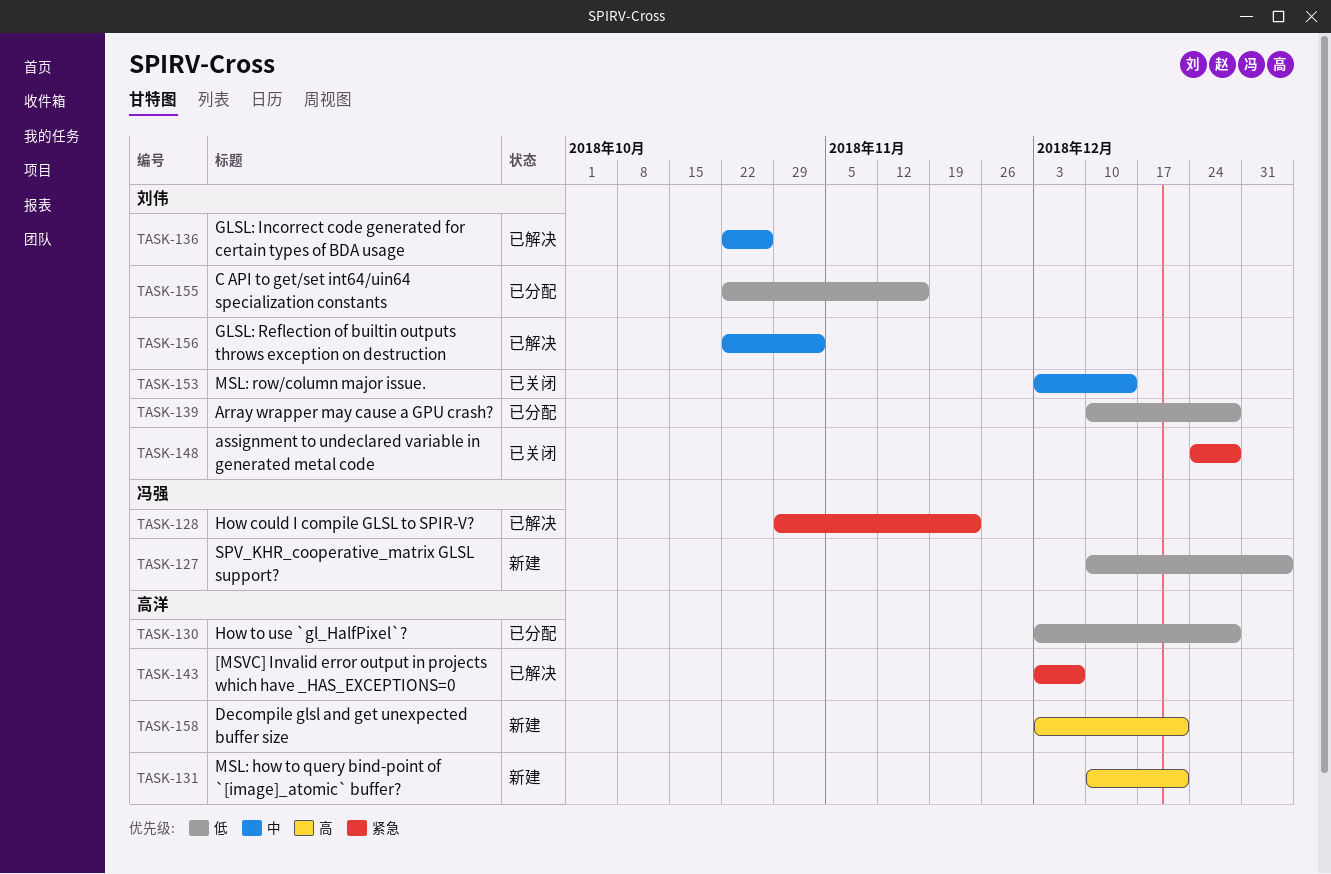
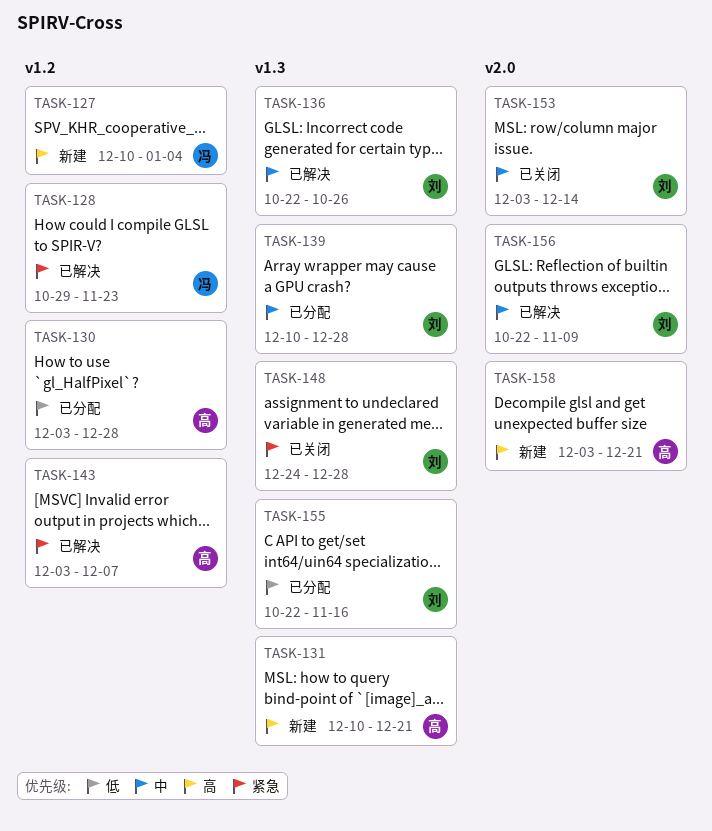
TASK-127, priority: 低 -> 高
TASK-139, priority: 低 -> 中
TASK-156, due: Nov 2 -> Nov 9

